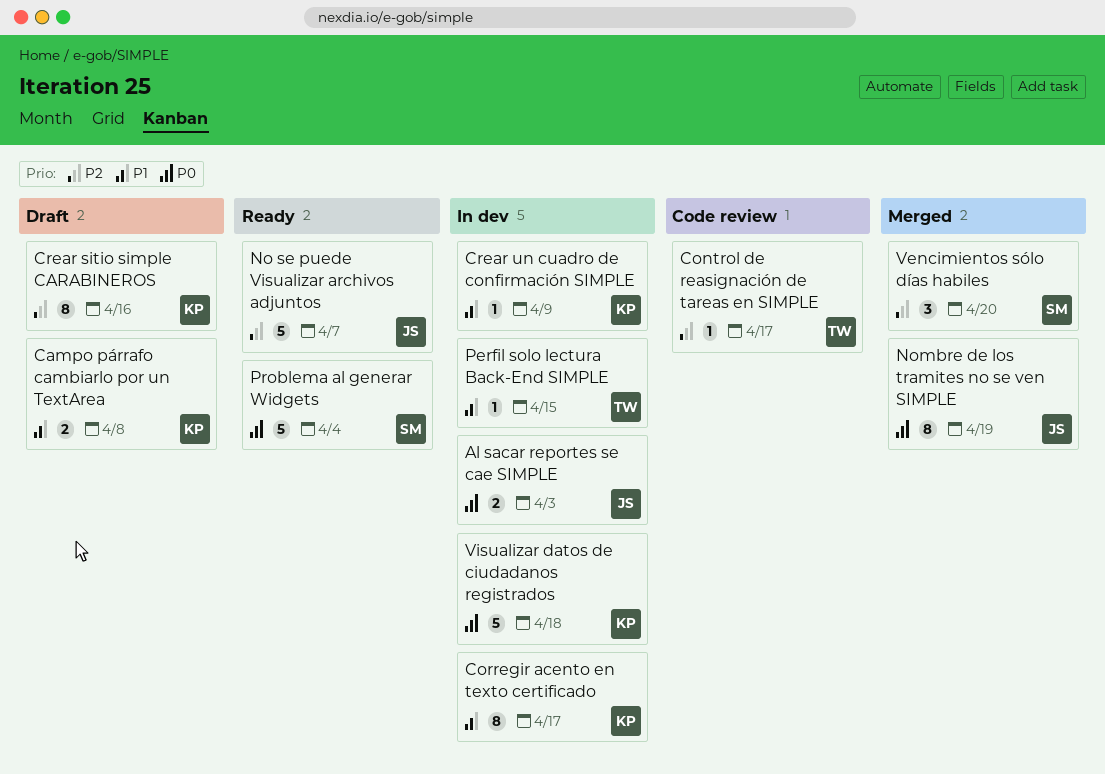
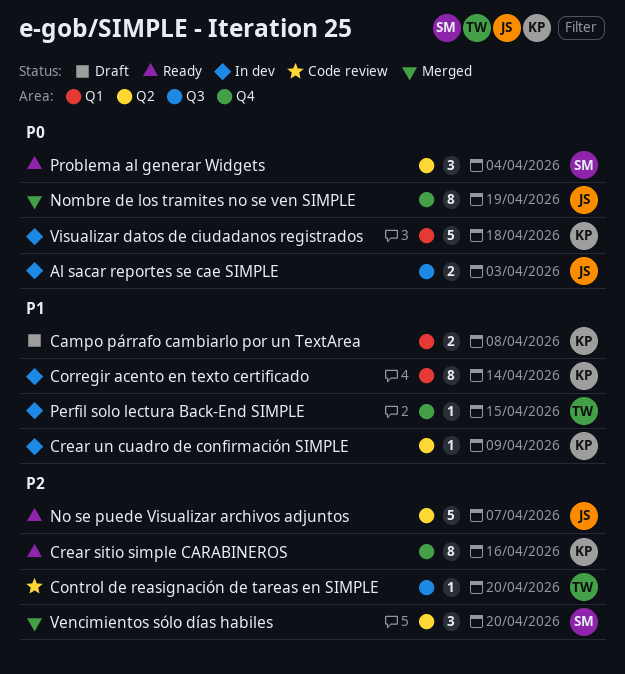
Control de reasignación de tareas en SIMPLE, due: Apr 17 -> Apr 20
Corregir acento en texto certificado, due: Apr 17 -> Apr 14
Crear sitio simple CARABINEROS, status: Draft -> Ready
Problema al generar Widgets, estimate: 5 -> 3

